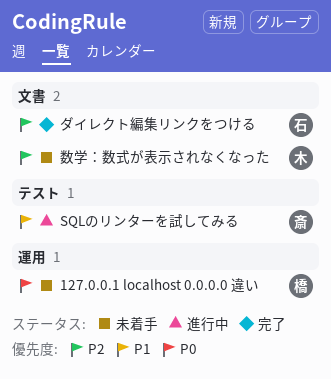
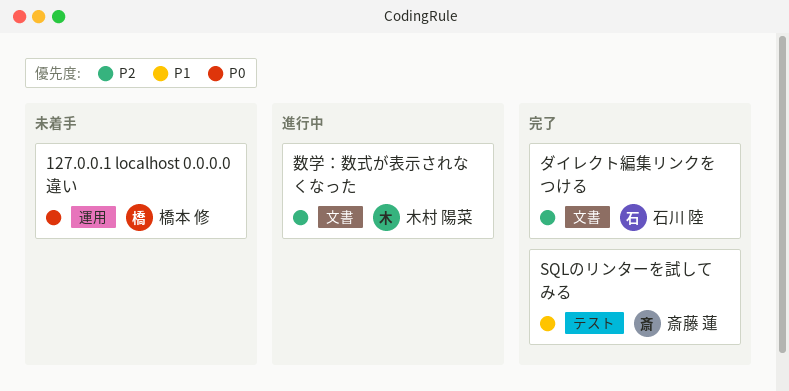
SQLのリンターを試してみる, status: 進行中 -> 完了
数学：数式が表示されなくなった, status: 未着手 -> 進行中

